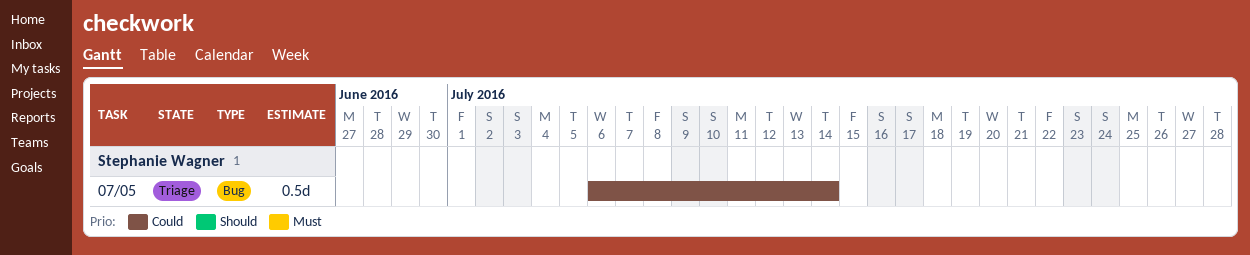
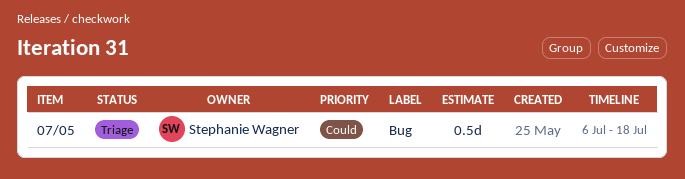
07/05, due: Jul 14 -> Jul 18

